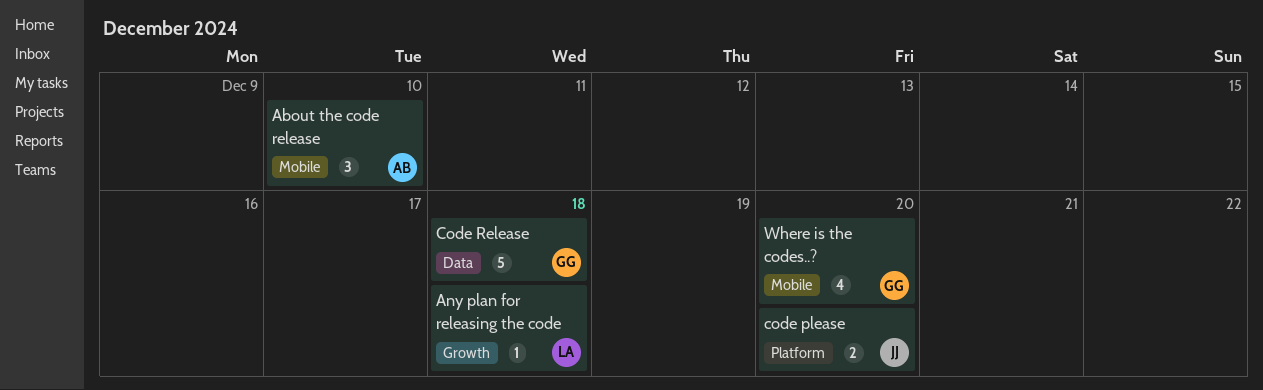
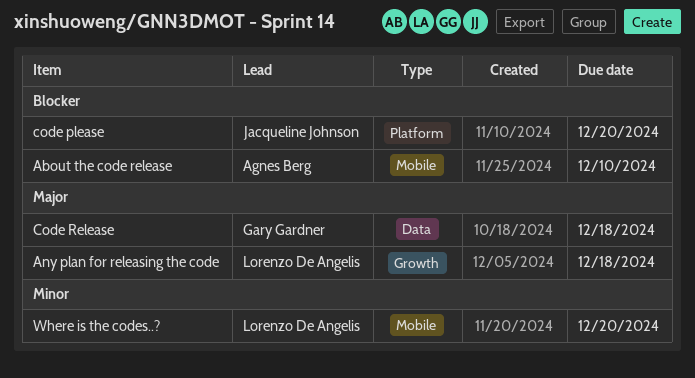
Where is the codes..?, owner: Gary Gardner -> Lorenzo De Angelis

